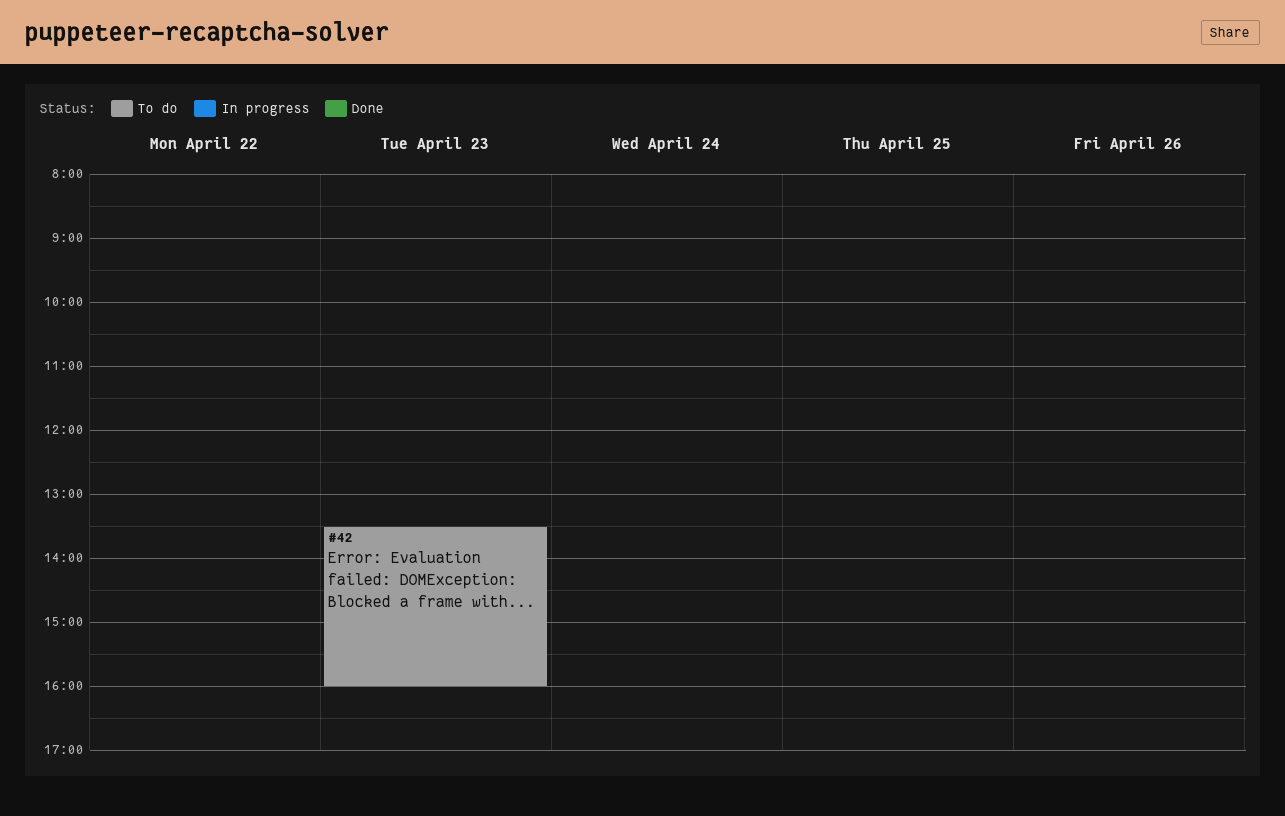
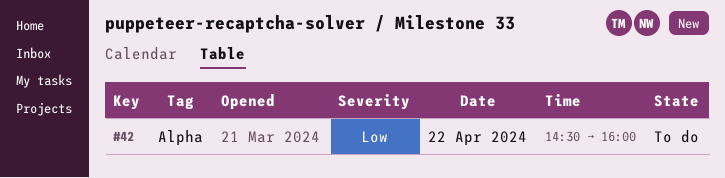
#42, day: Apr 23 -> Apr 22
#42, begins: 13:30 -> 14:30

